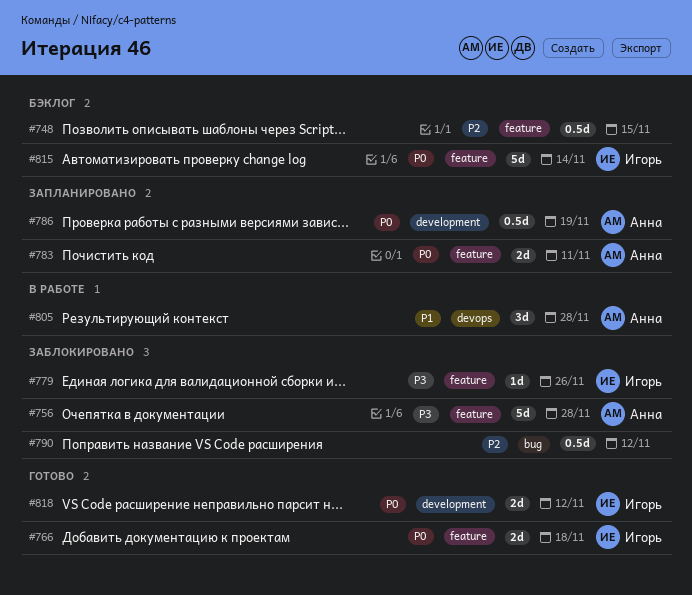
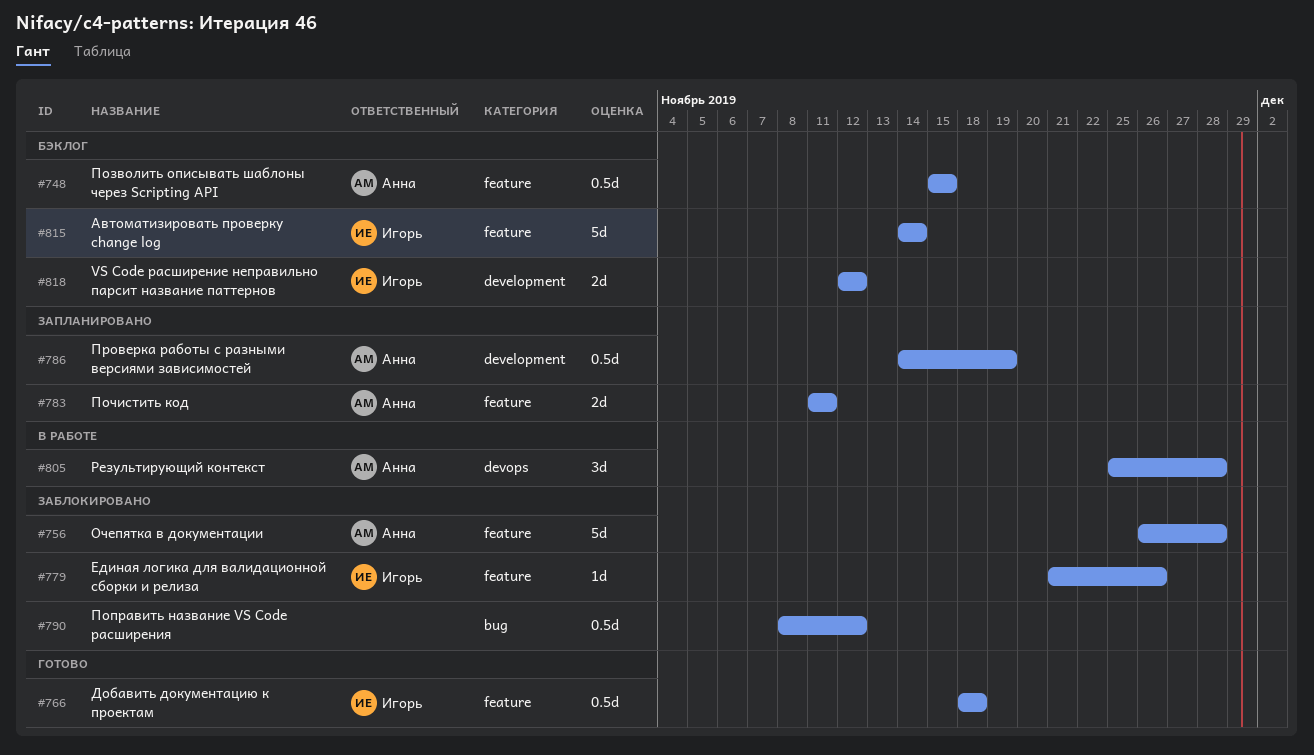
#748, owner: none -> Анна
#766, estimate: 2d -> 0.5d
#818, status: Готово -> Бэклог

